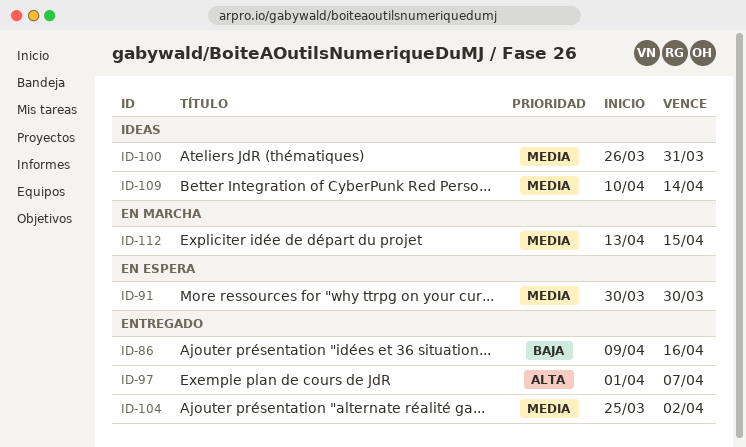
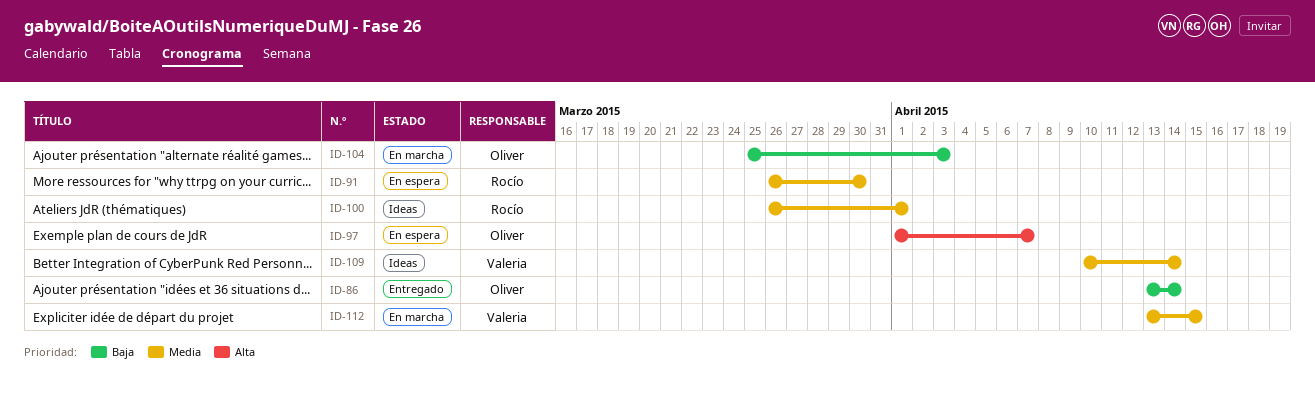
ID-86, start: Apr 9 -> Apr 13
ID-86, due: Apr 16 -> Apr 14
ID-91, start: Mar 30 -> Mar 26
ID-97, status: Entregado -> En espera
ID-100, due: Mar 31 -> Apr 1
ID-104, status: Entregado -> En marcha
ID-104, priority: Media -> Baja
ID-104, due: Apr 2 -> Apr 3

